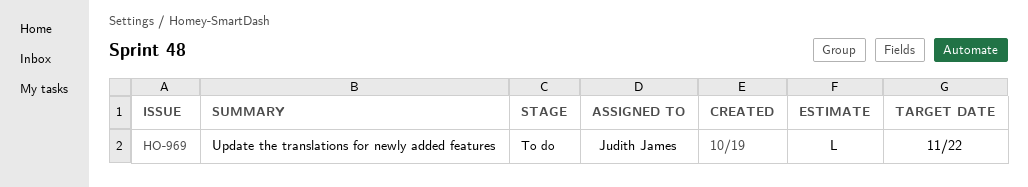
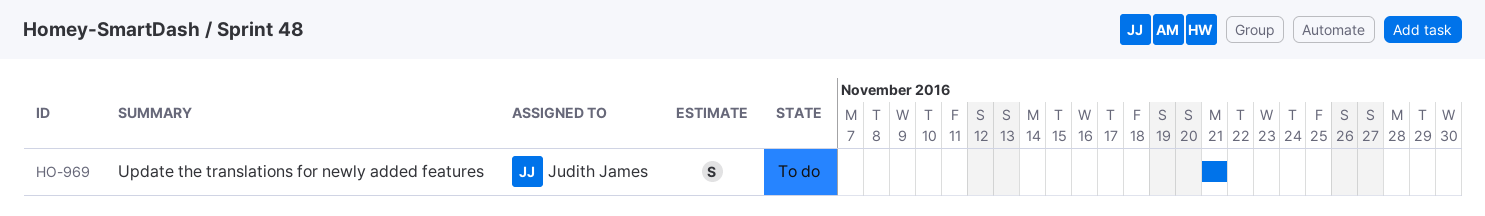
HO-969, estimate: L -> S
HO-969, due: Nov 22 -> Nov 21

